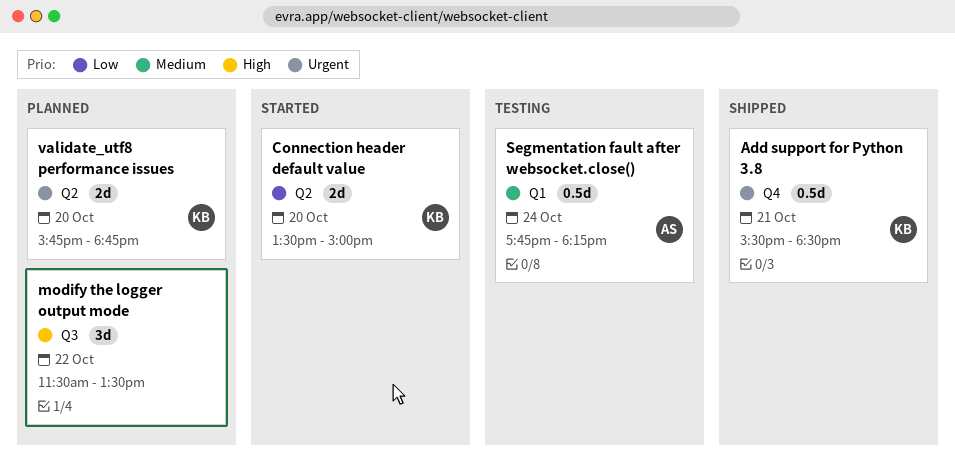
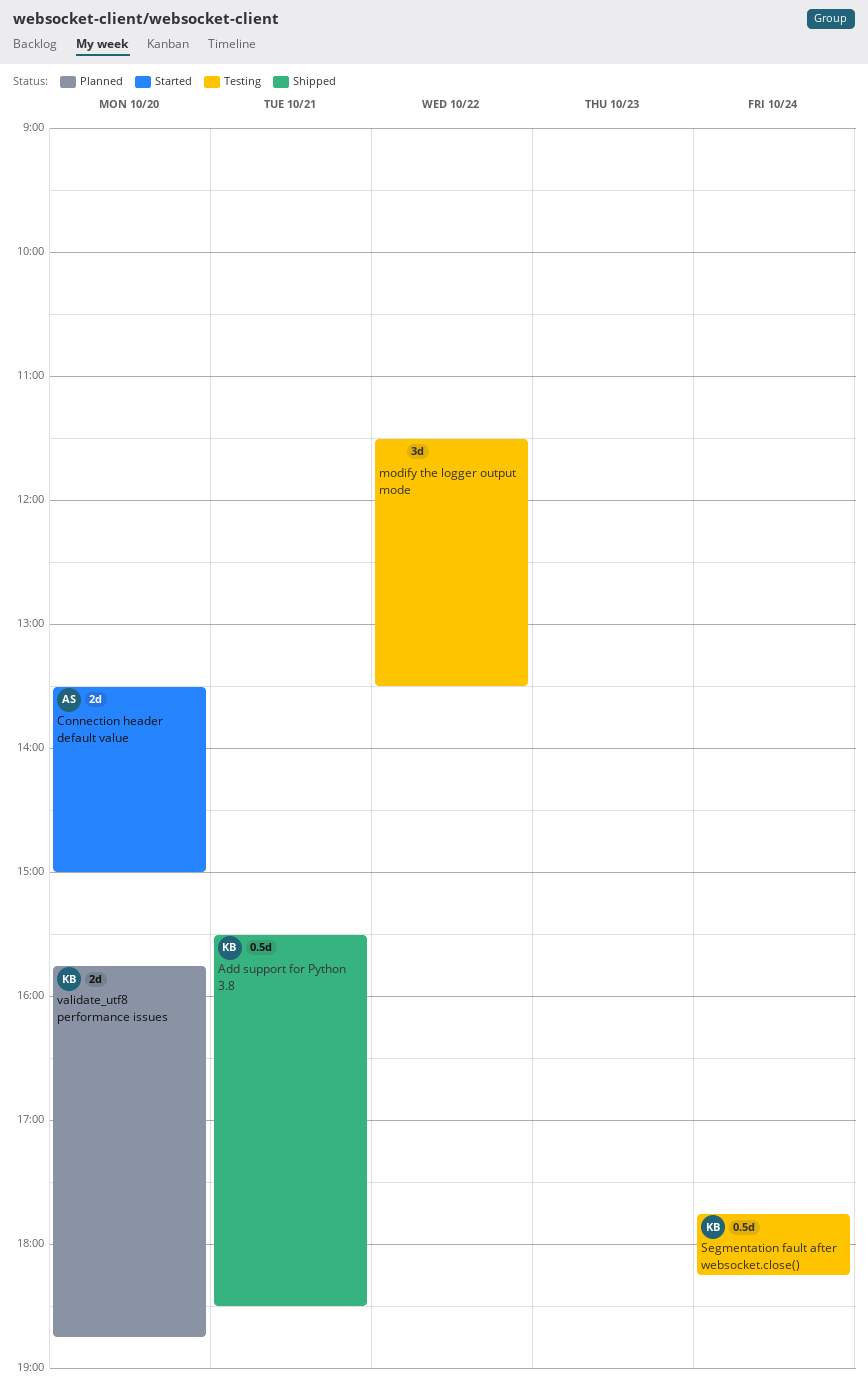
Connection header default value, owner: KB -> AS
modify the logger output mode, status: Planned -> Testing
Segmentation fault after websocket.close(), owner: AS -> KB

